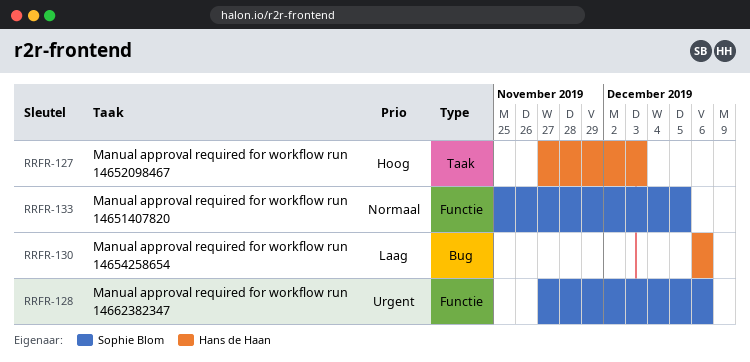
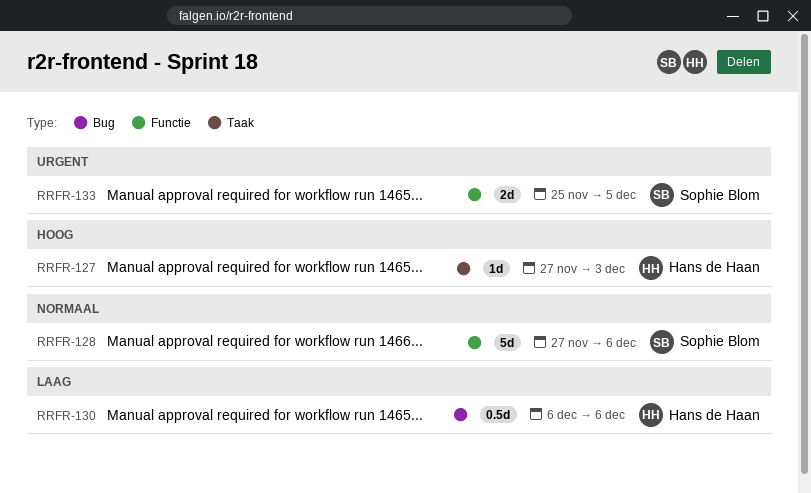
RRFR-128, priority: Urgent -> Normaal
RRFR-133, priority: Normaal -> Urgent

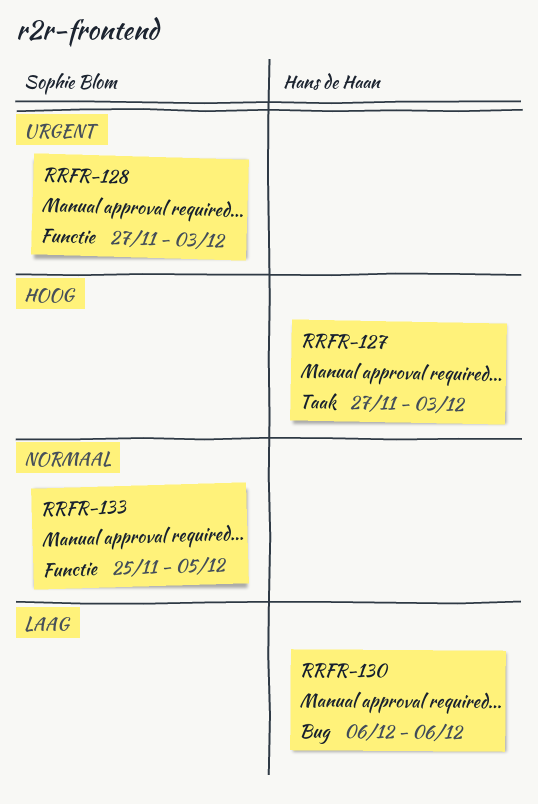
RRFR-128, priority: Normaal -> Urgent
RRFR-128, due: Dec 6 -> Dec 3
RRFR-133, priority: Urgent -> Normaal

